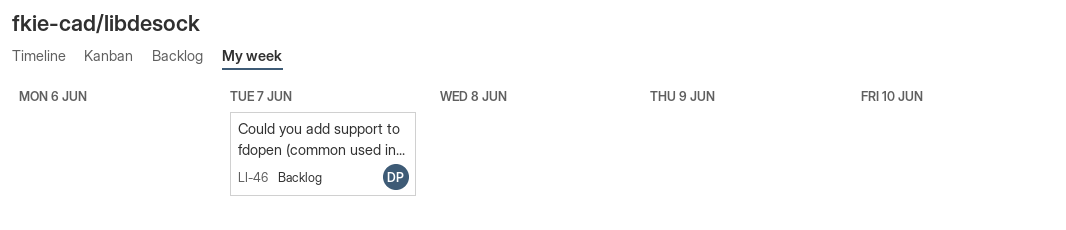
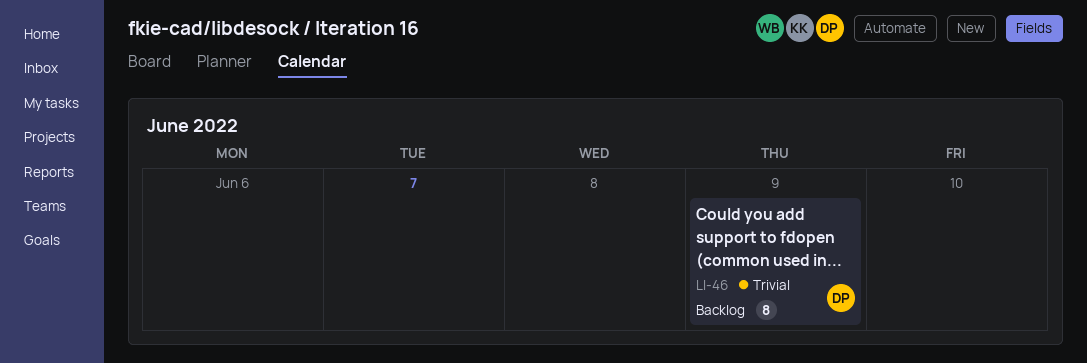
LI-46, due: Jun 7 -> Jun 9

